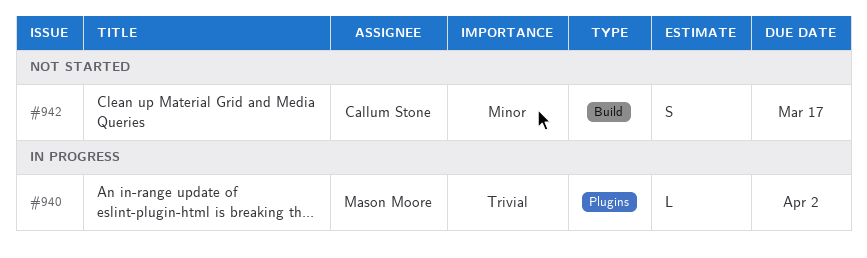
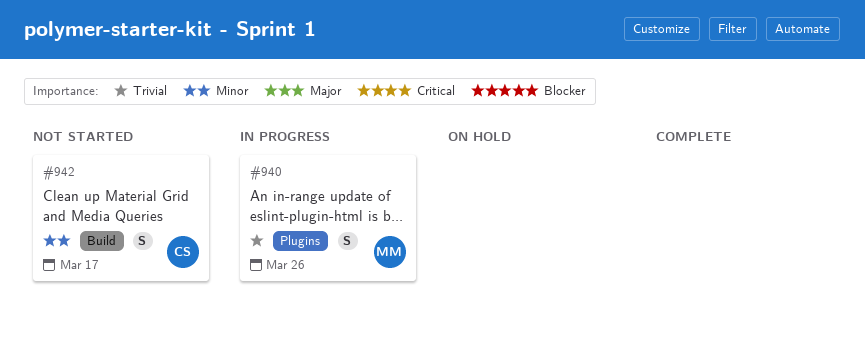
#940, estimate: L -> S
#940, due: Apr 2 -> Mar 26

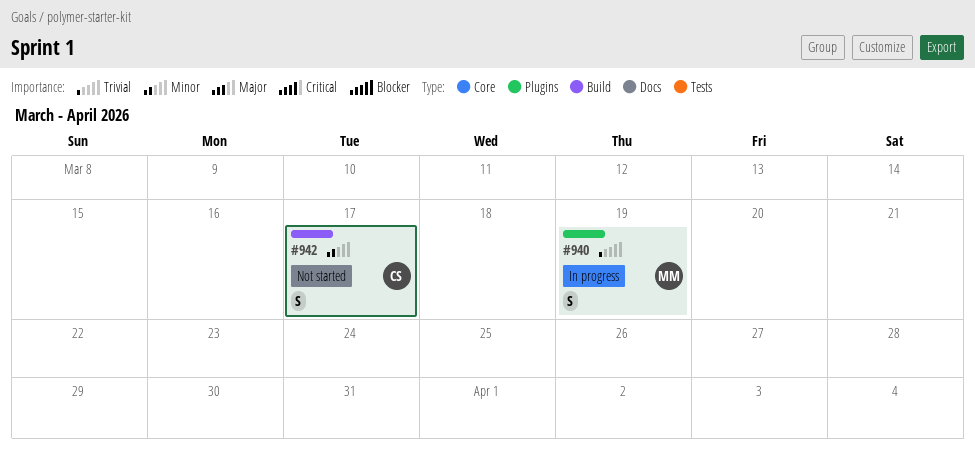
#940, due: Mar 26 -> Mar 19

